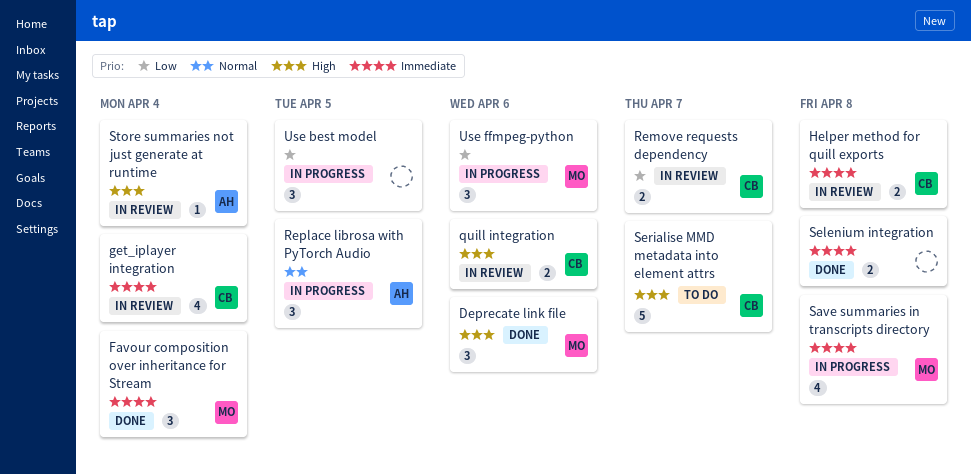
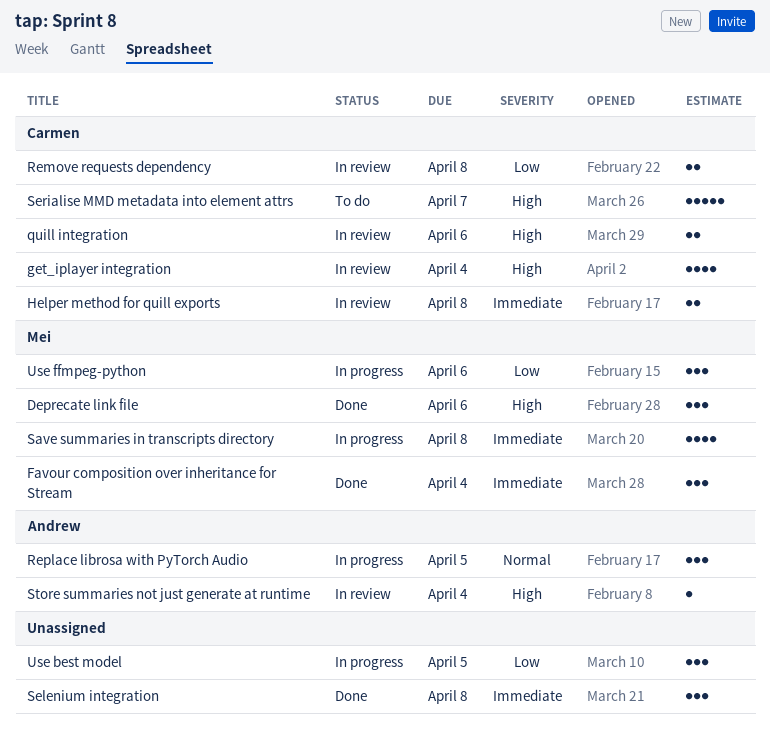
get_iplayer integration, priority: Immediate -> High
Remove requests dependency, due: Apr 7 -> Apr 8
Selenium integration, estimate: 2 -> 3

